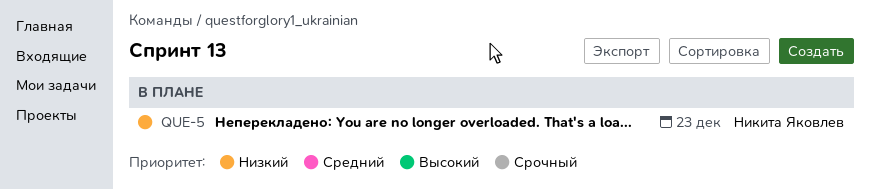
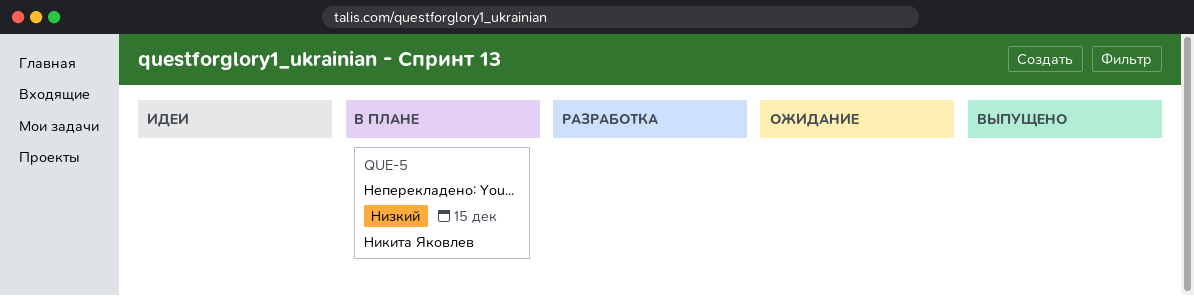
QUE-5, due: Dec 23 -> Dec 15

